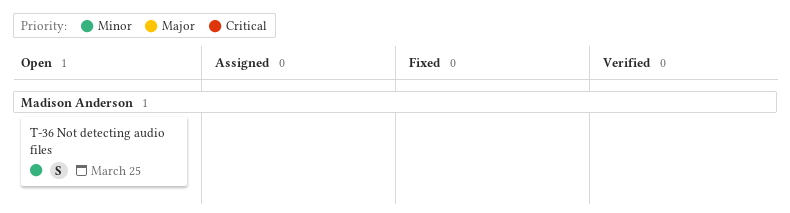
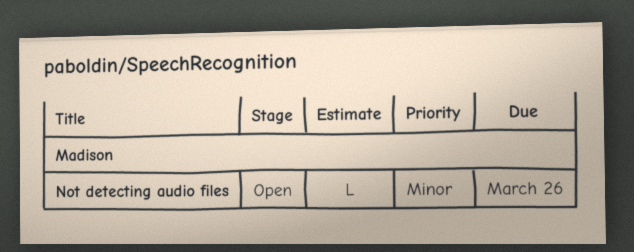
Not detecting audio files, estimate: S -> L
Not detecting audio files, due: Mar 25 -> Mar 26

